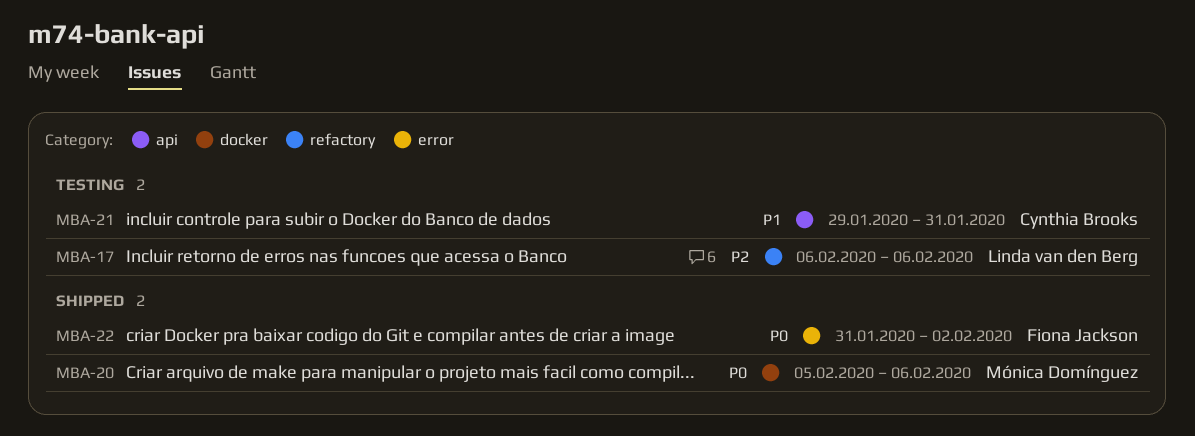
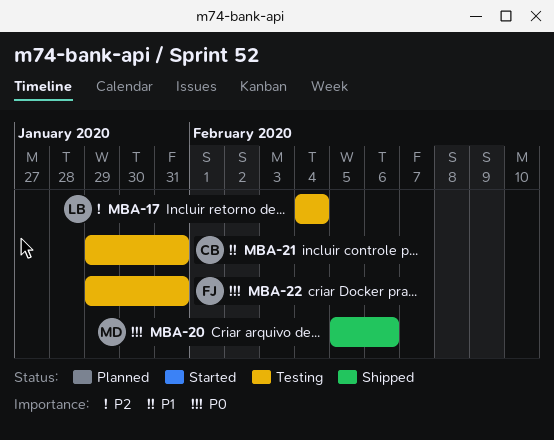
MBA-17, start: Feb 6 -> Feb 4
MBA-17, due: Feb 6 -> Feb 4
MBA-22, status: Shipped -> Testing
MBA-22, start: Jan 31 -> Jan 29
MBA-22, due: Feb 2 -> Jan 31

